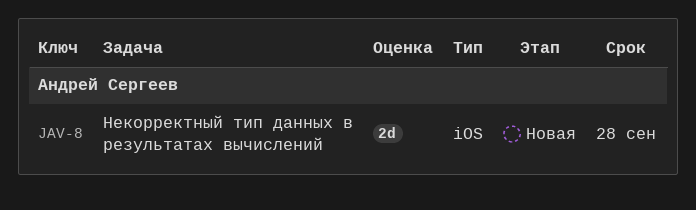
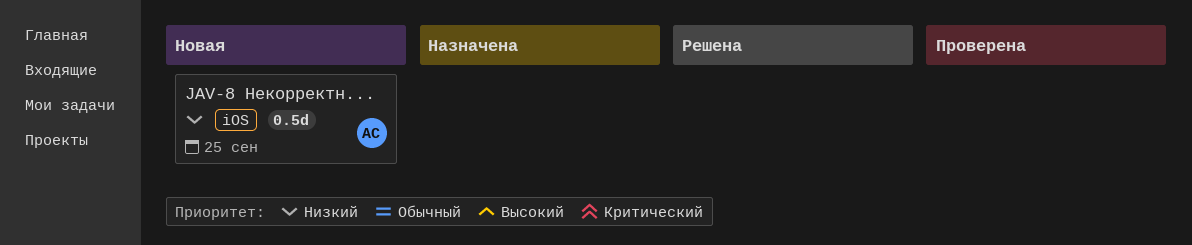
JAV-8, estimate: 2d -> 0.5d
JAV-8, due: Sep 28 -> Sep 25

